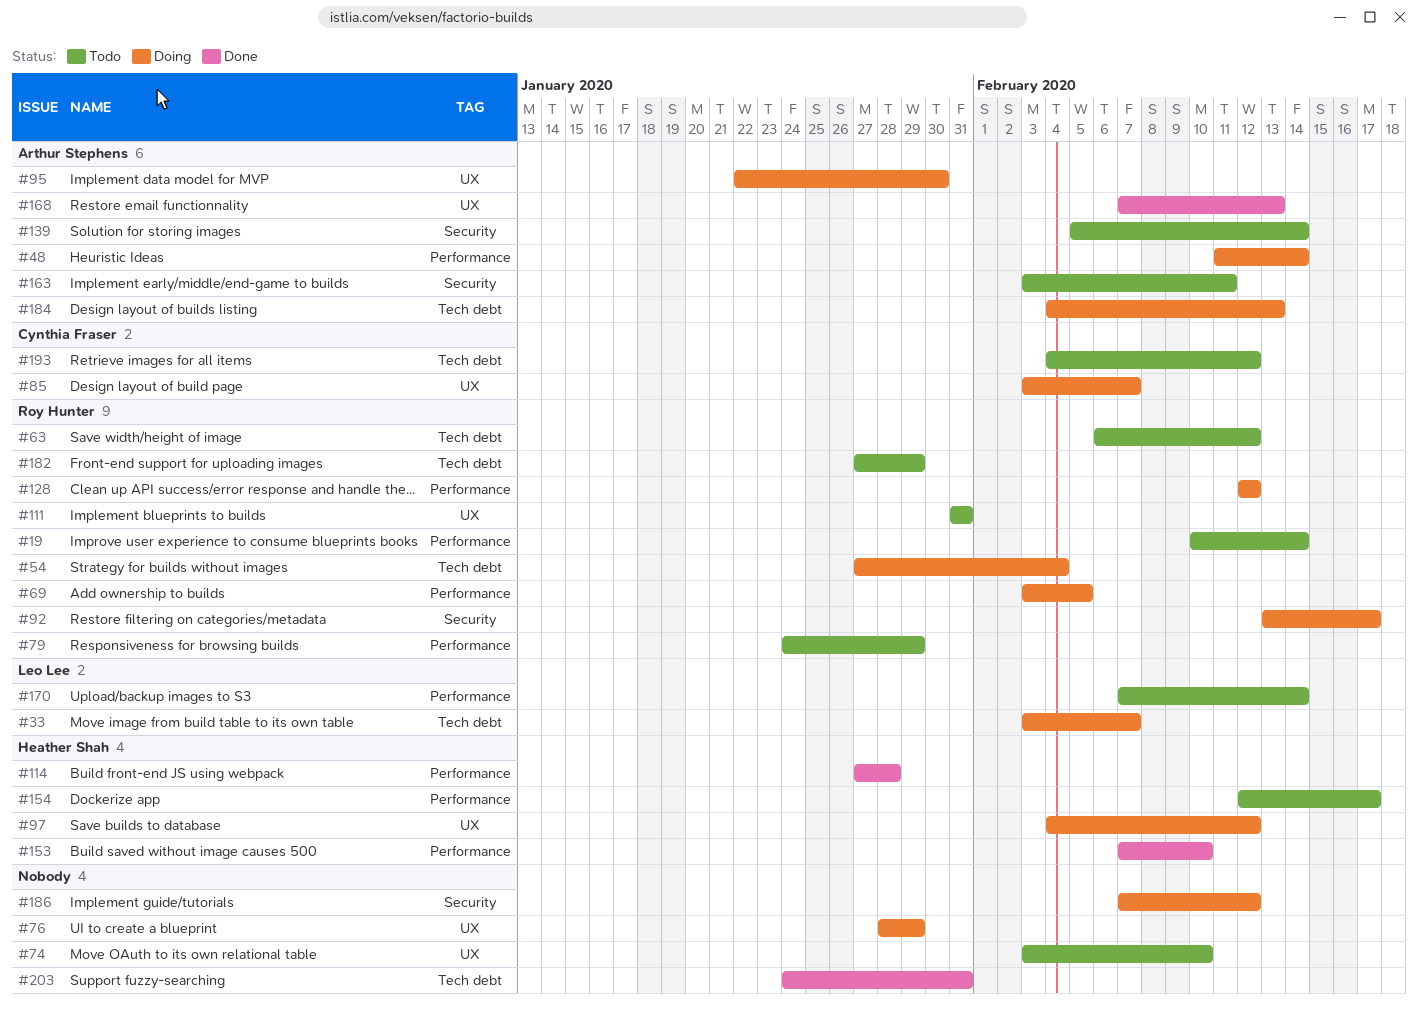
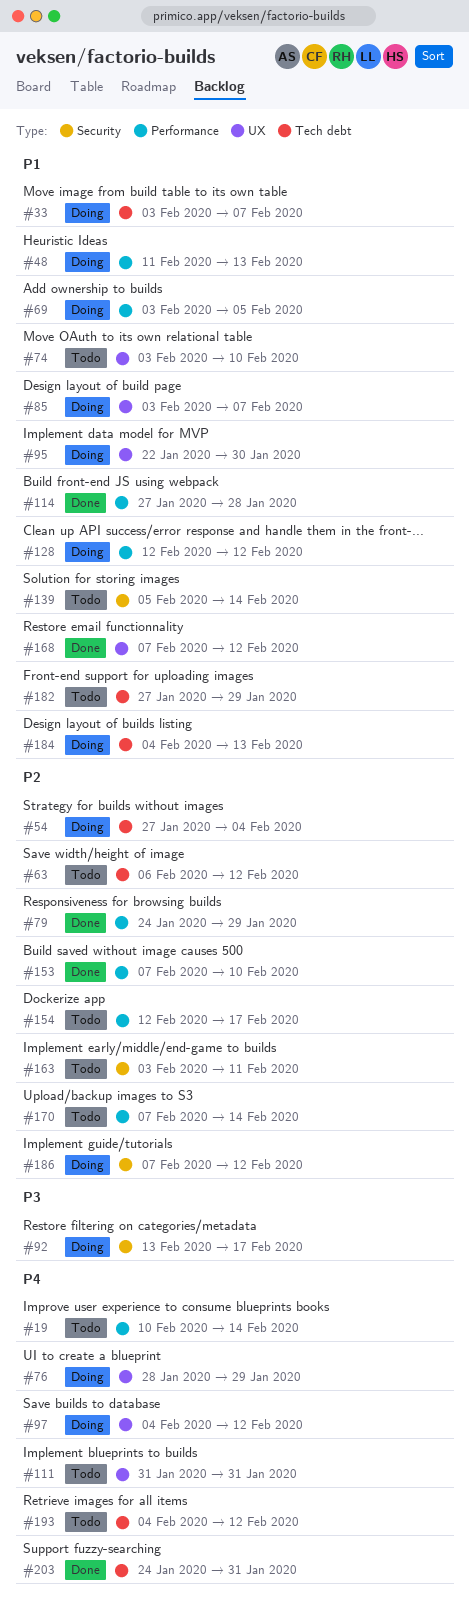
#48, due: Feb 14 -> Feb 13
#79, status: Todo -> Done
#168, due: Feb 13 -> Feb 12

